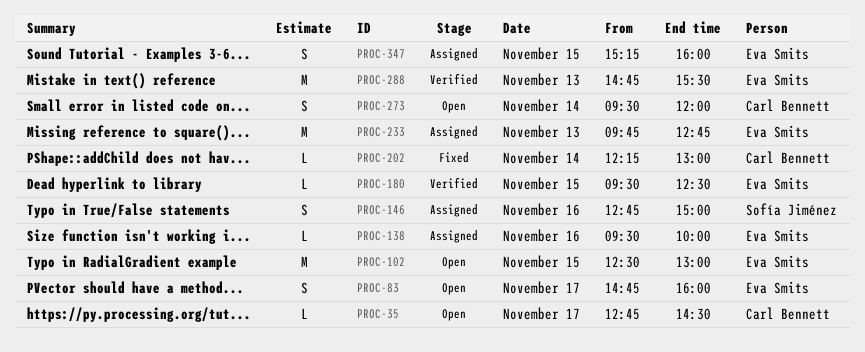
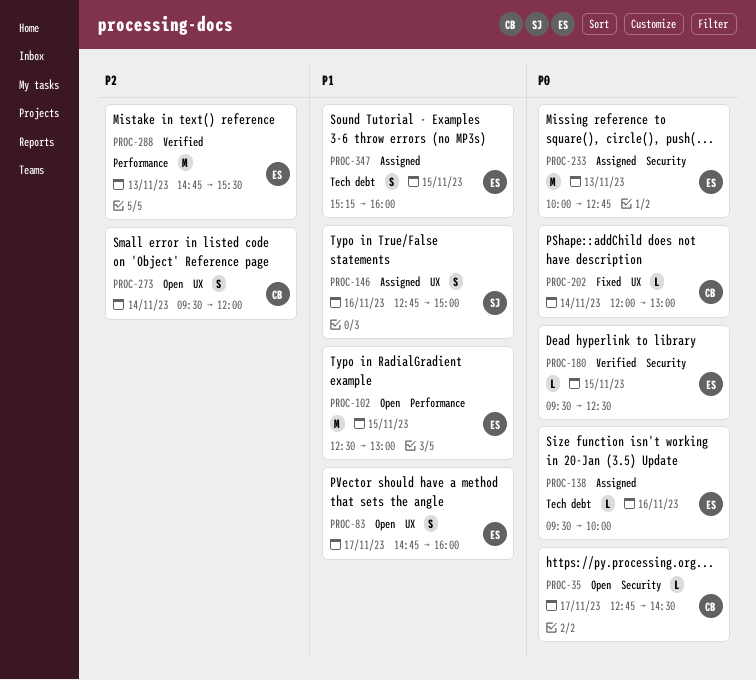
PROC-202, begins: 12:15 -> 12:00
PROC-233, begins: 09:45 -> 10:00

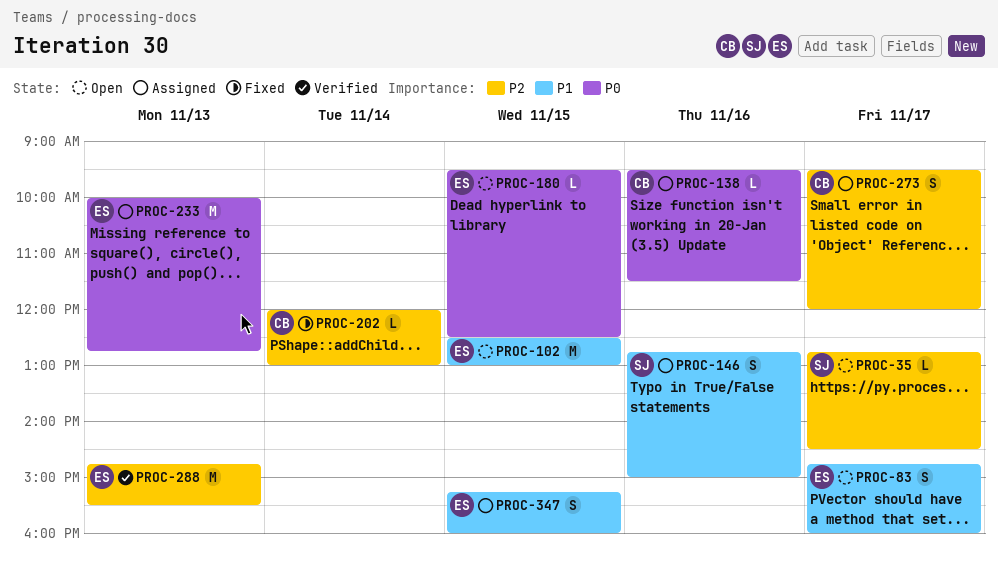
PROC-35, owner: CB -> SJ
PROC-35, priority: P0 -> P2
PROC-138, owner: ES -> CB
PROC-138, ends: 10:00 -> 11:30
PROC-180, status: Verified -> Open
PROC-202, priority: P0 -> P2
PROC-273, status: Open -> Assigned
PROC-273, day: Nov 14 -> Nov 17

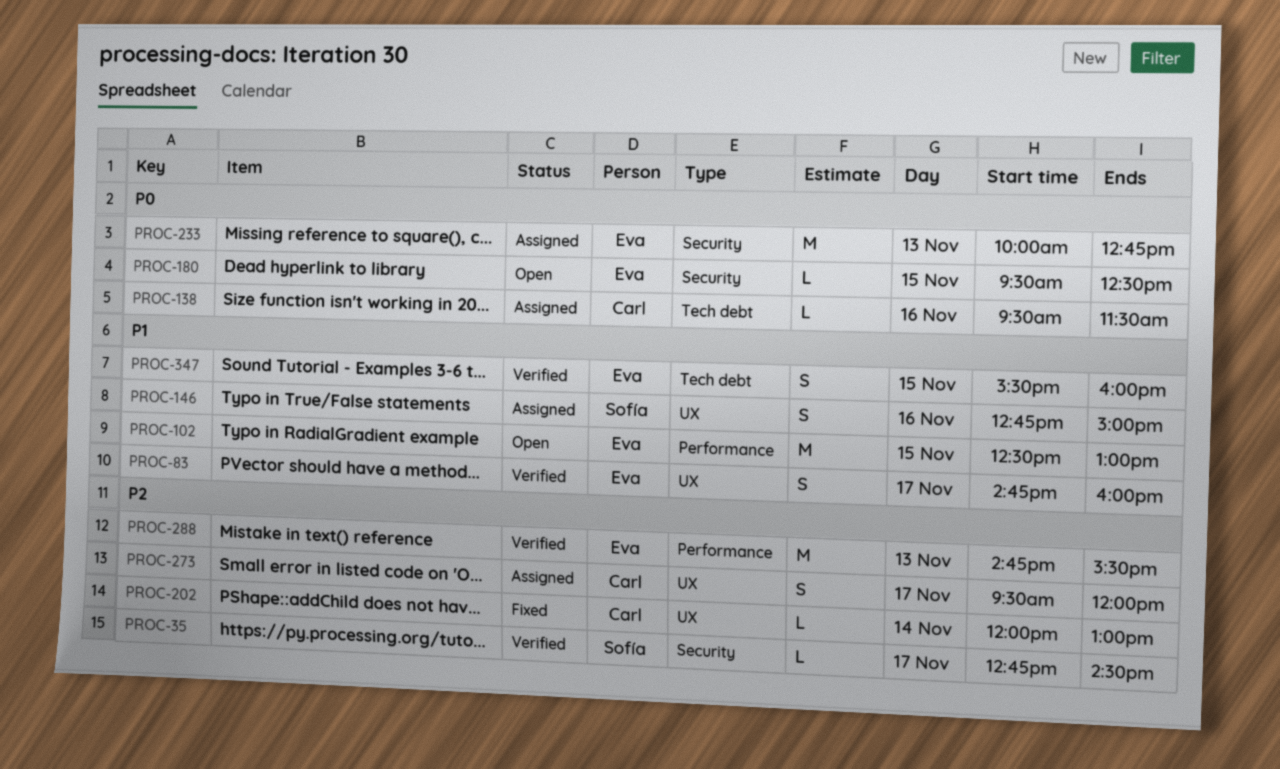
PROC-35, status: Open -> Verified
PROC-83, status: Open -> Verified
PROC-347, status: Assigned -> Verified
PROC-347, begins: 15:15 -> 15:30

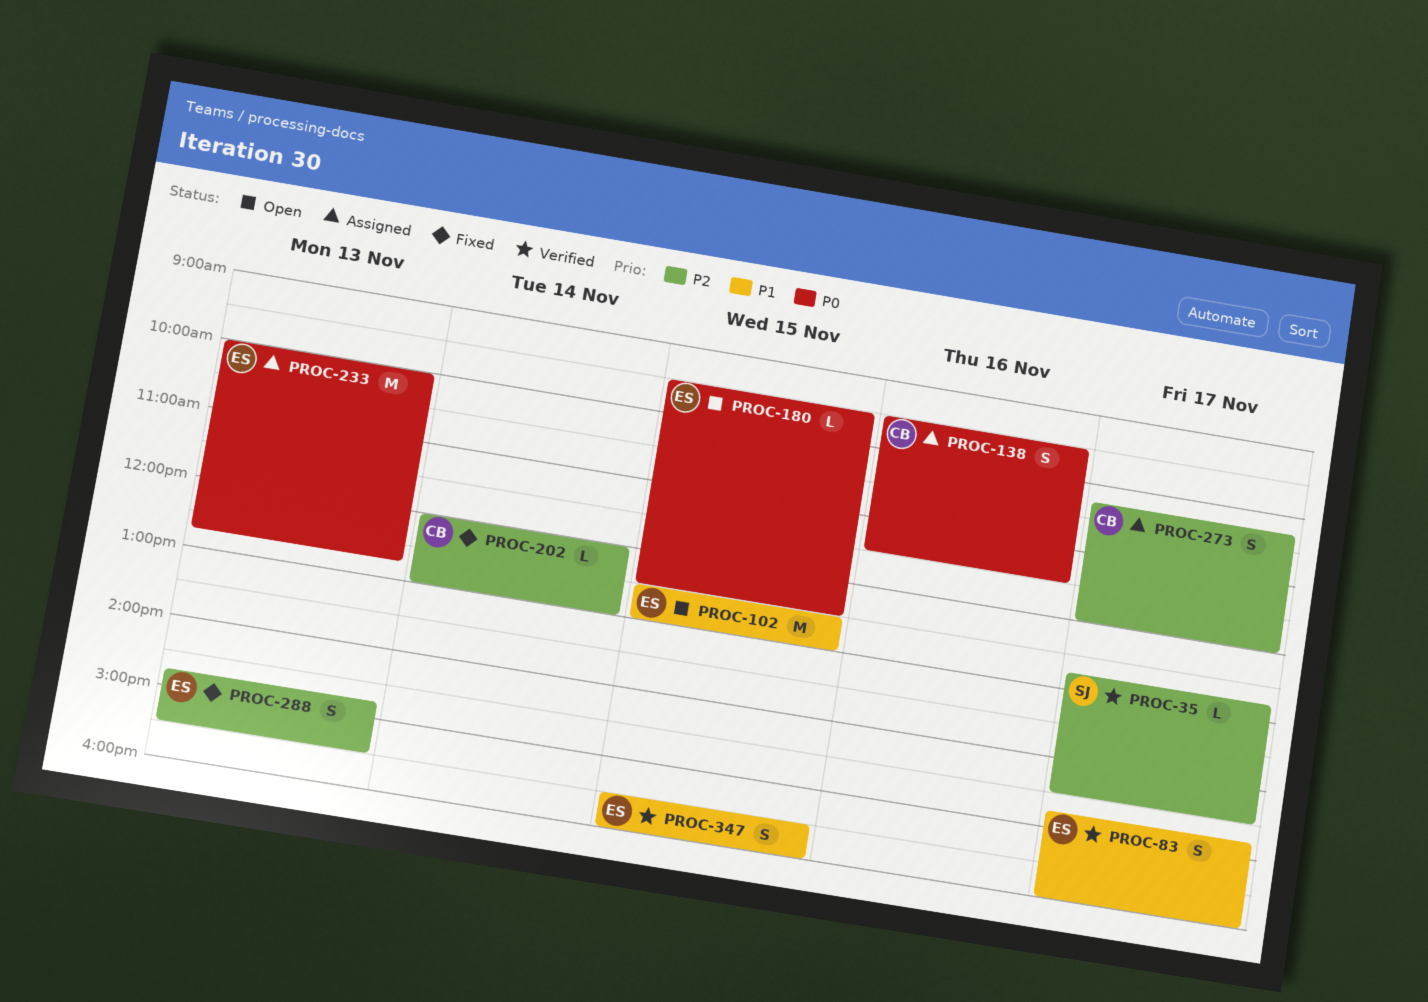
PROC-138, estimate: L -> S
PROC-146: present -> none
PROC-273, begins: 09:30 -> 10:15
PROC-288, status: Verified -> Fixed
PROC-288, estimate: M -> S

